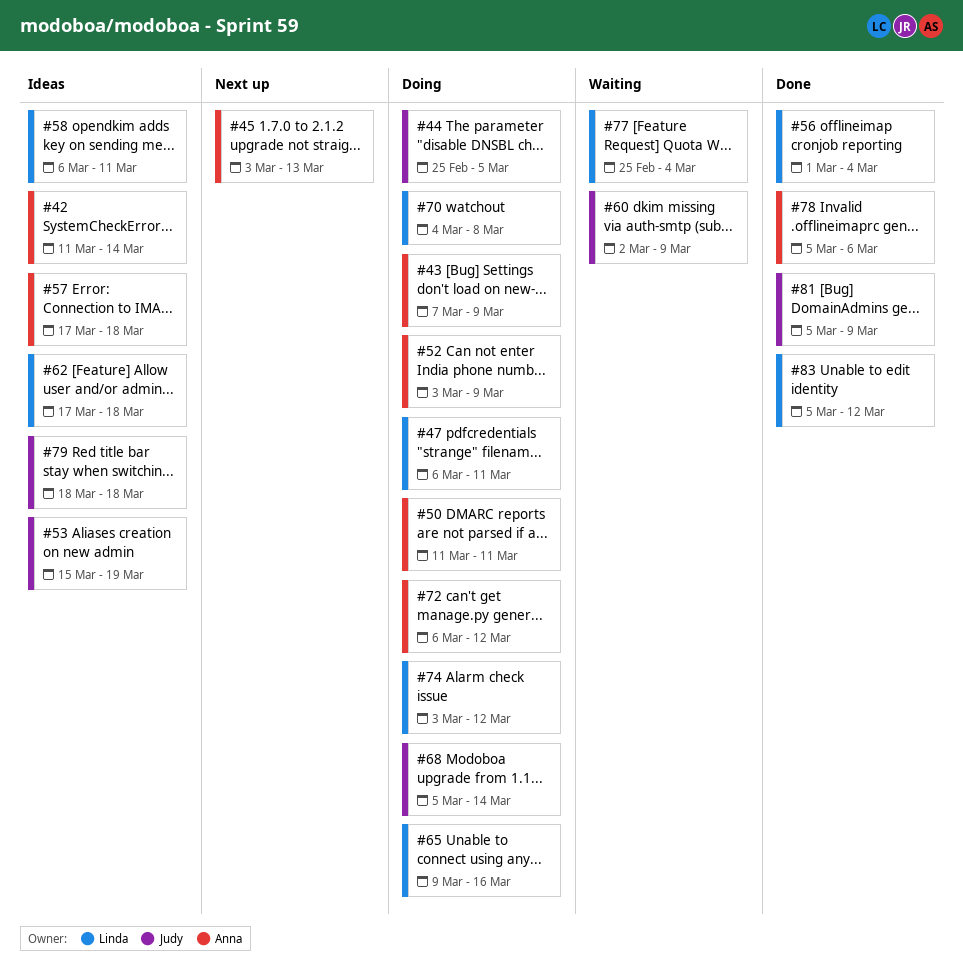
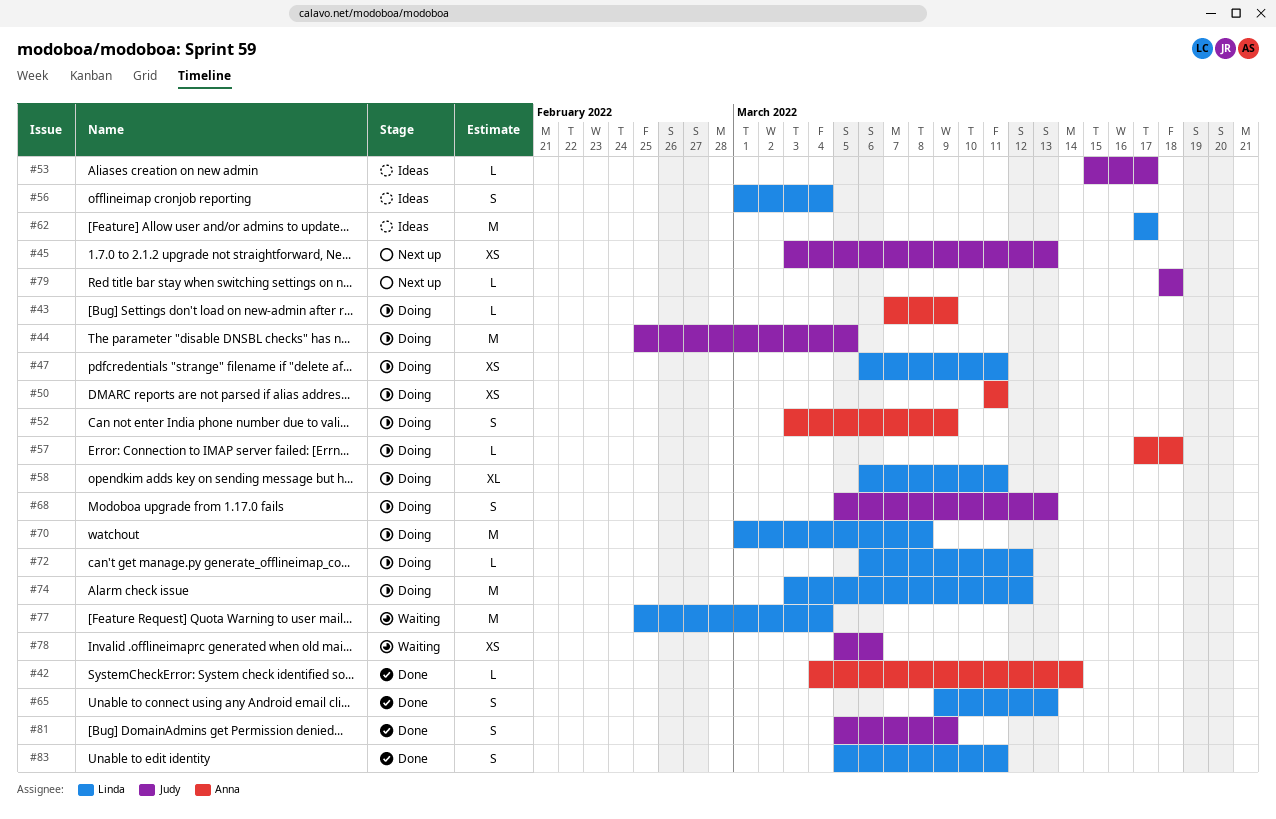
#42, status: Ideas -> Done
#42, start: Mar 11 -> Mar 4
#45, owner: Anna -> Judy
#53, due: Mar 19 -> Mar 17
#56, status: Done -> Ideas
#57, status: Ideas -> Doing
#58, status: Ideas -> Doing
#60: present -> none
#62, due: Mar 18 -> Mar 17
#65, status: Doing -> Done
#65, due: Mar 16 -> Mar 13
#68, due: Mar 14 -> Mar 13
#70, start: Mar 4 -> Mar 1
#72, owner: Anna -> Linda
#78, status: Done -> Waiting
#78, owner: Anna -> Judy
#79, status: Ideas -> Next up
#83, due: Mar 12 -> Mar 11

